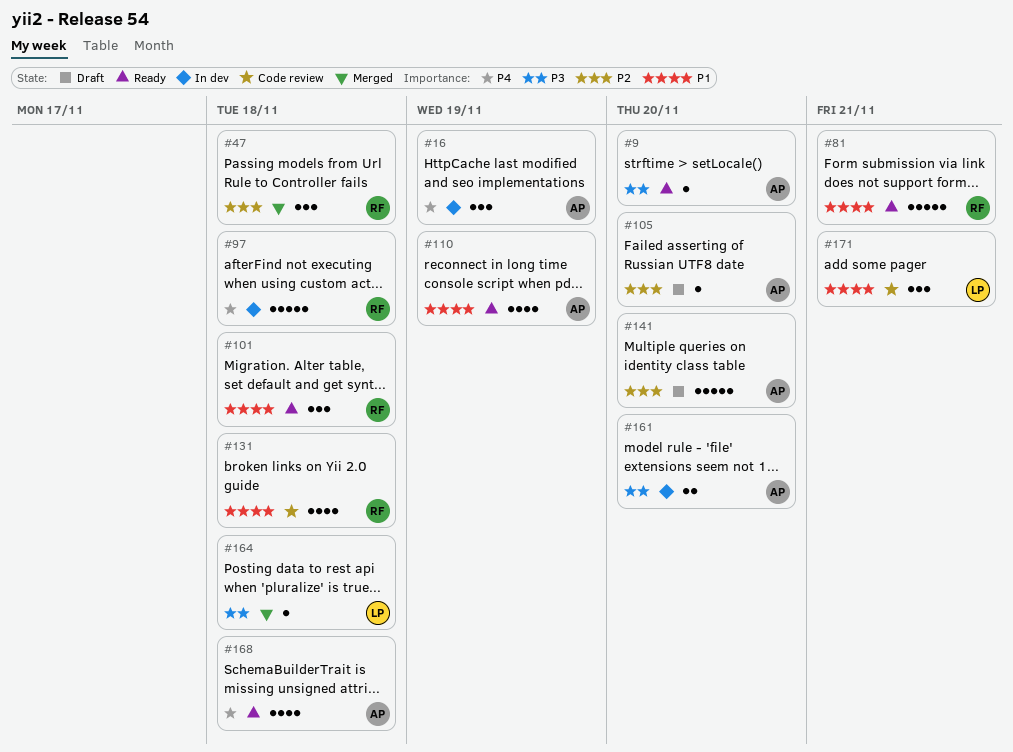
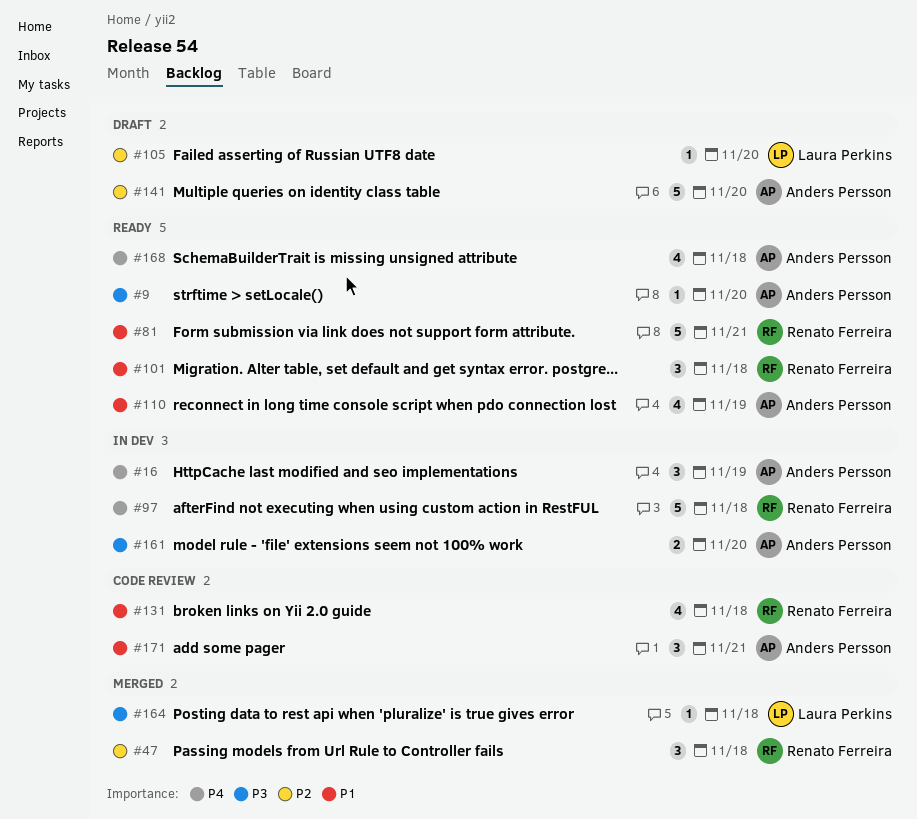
#105, owner: Anders Persson -> Laura Perkins
#171, owner: Laura Perkins -> Anders Persson

